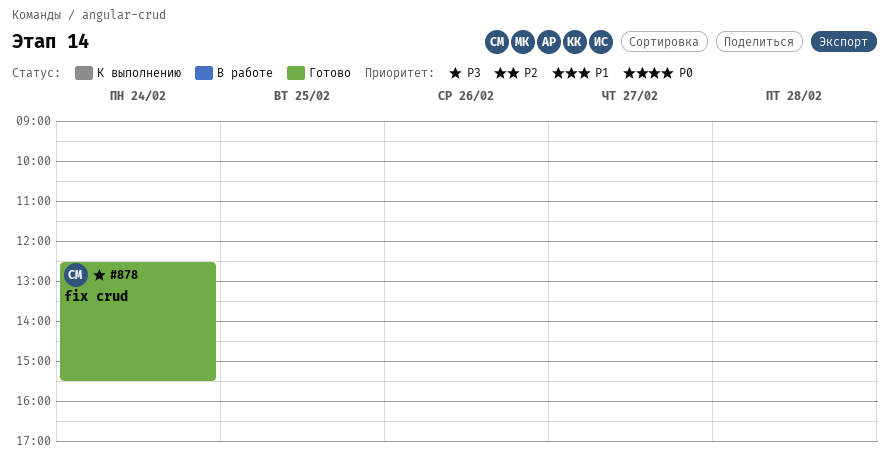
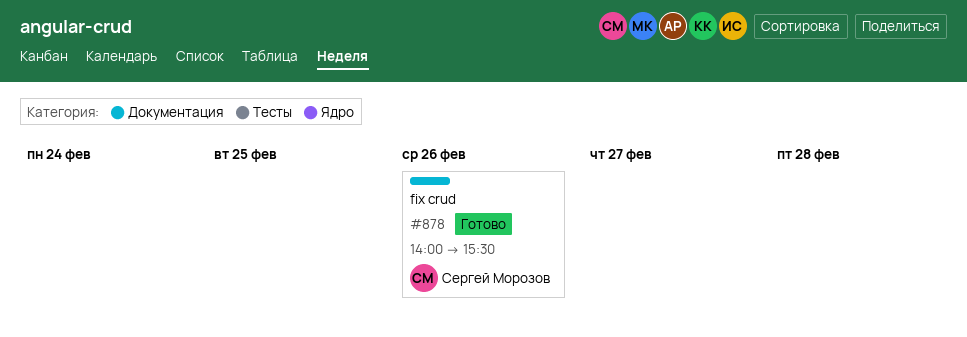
#878, day: Feb 24 -> Feb 26
#878, begins: 12:30 -> 14:00

